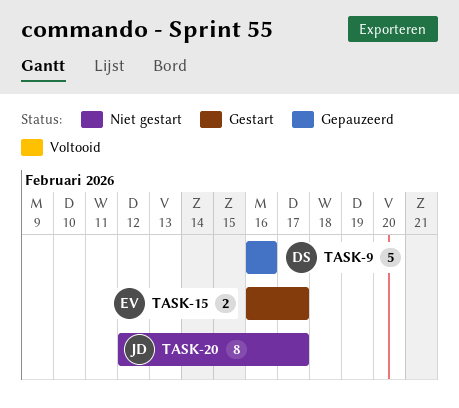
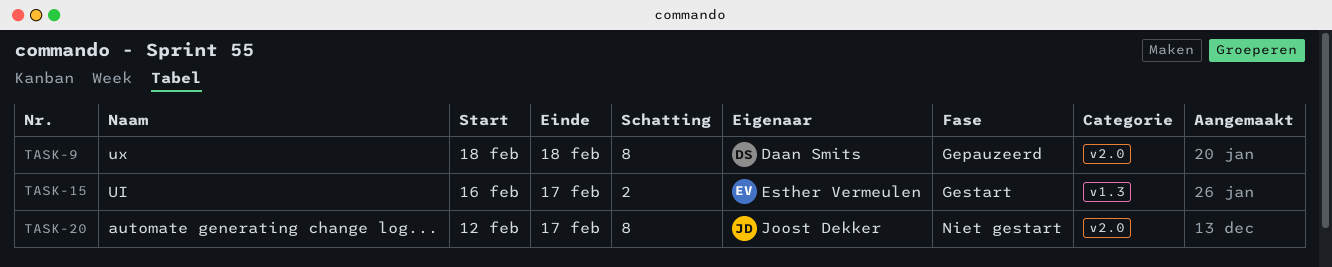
TASK-9, estimate: 5 -> 8
TASK-9, start: Feb 16 -> Feb 18
TASK-9, due: Feb 16 -> Feb 18

